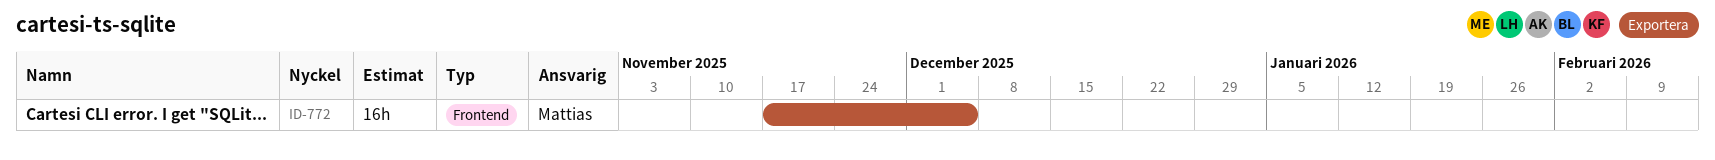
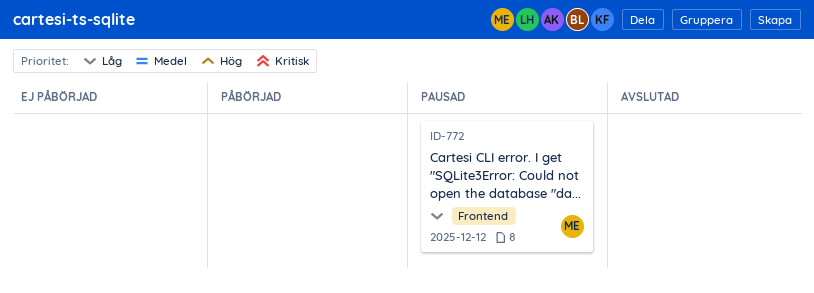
ID-772, due: Dec 5 -> Dec 12

